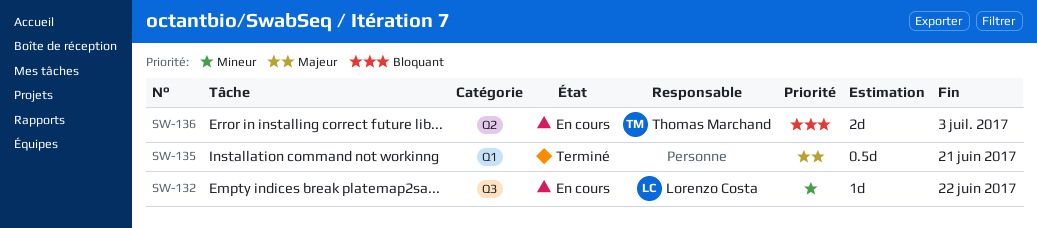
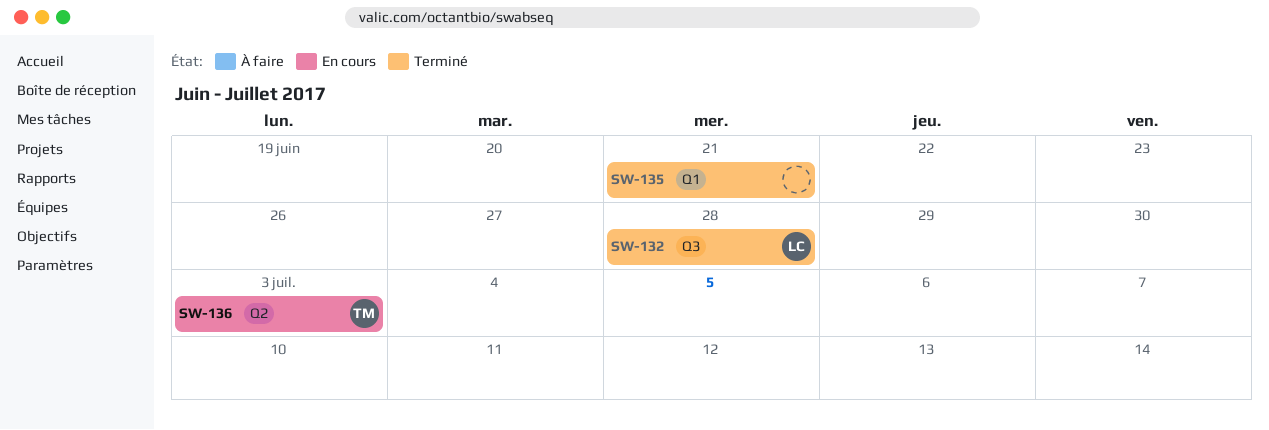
SW-132, status: En cours -> Terminé
SW-132, due: Jun 22 -> Jun 28

